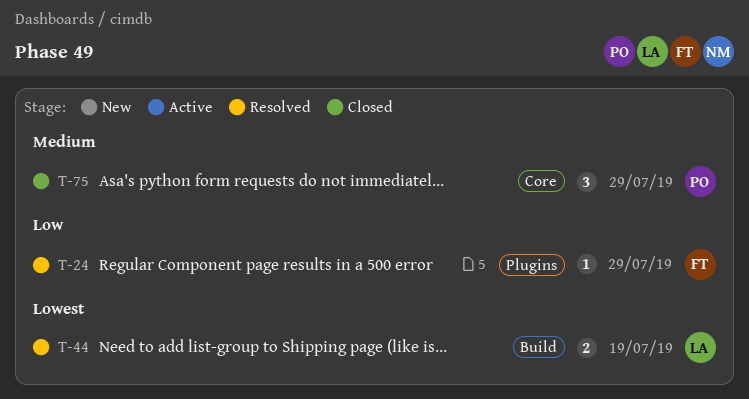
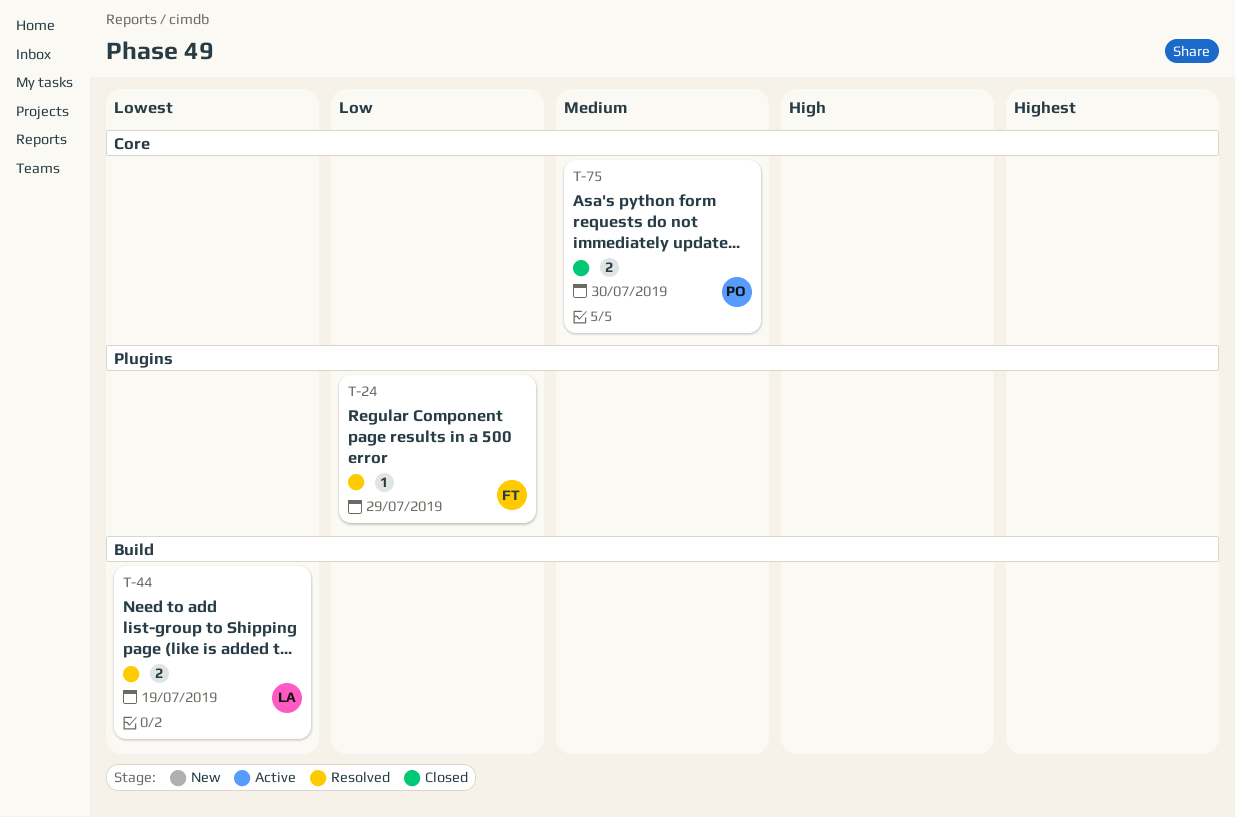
T-75, estimate: 3 -> 2
T-75, due: Jul 29 -> Jul 30

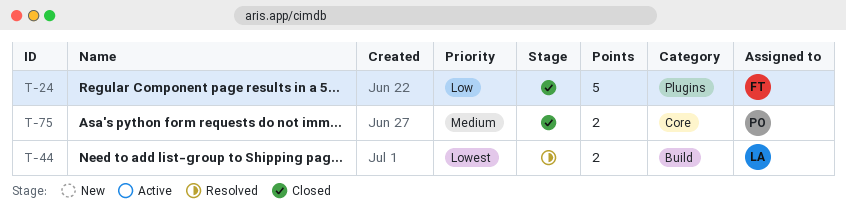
T-24, status: Resolved -> Closed
T-24, estimate: 1 -> 5

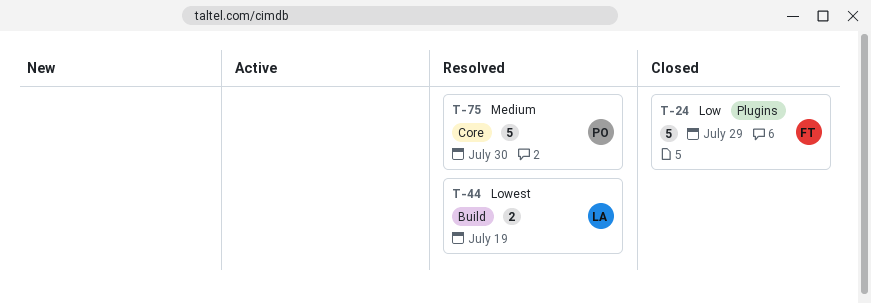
T-75, status: Closed -> Resolved
T-75, estimate: 2 -> 5

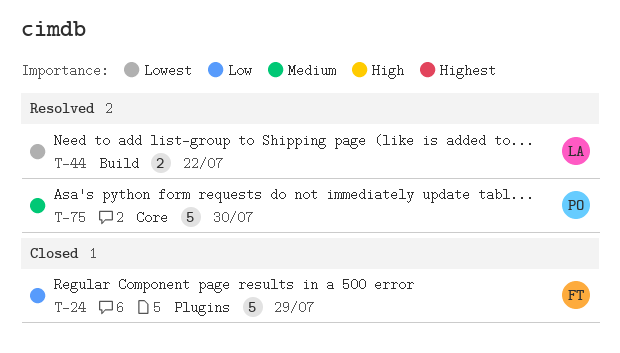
T-44, due: Jul 19 -> Jul 22

